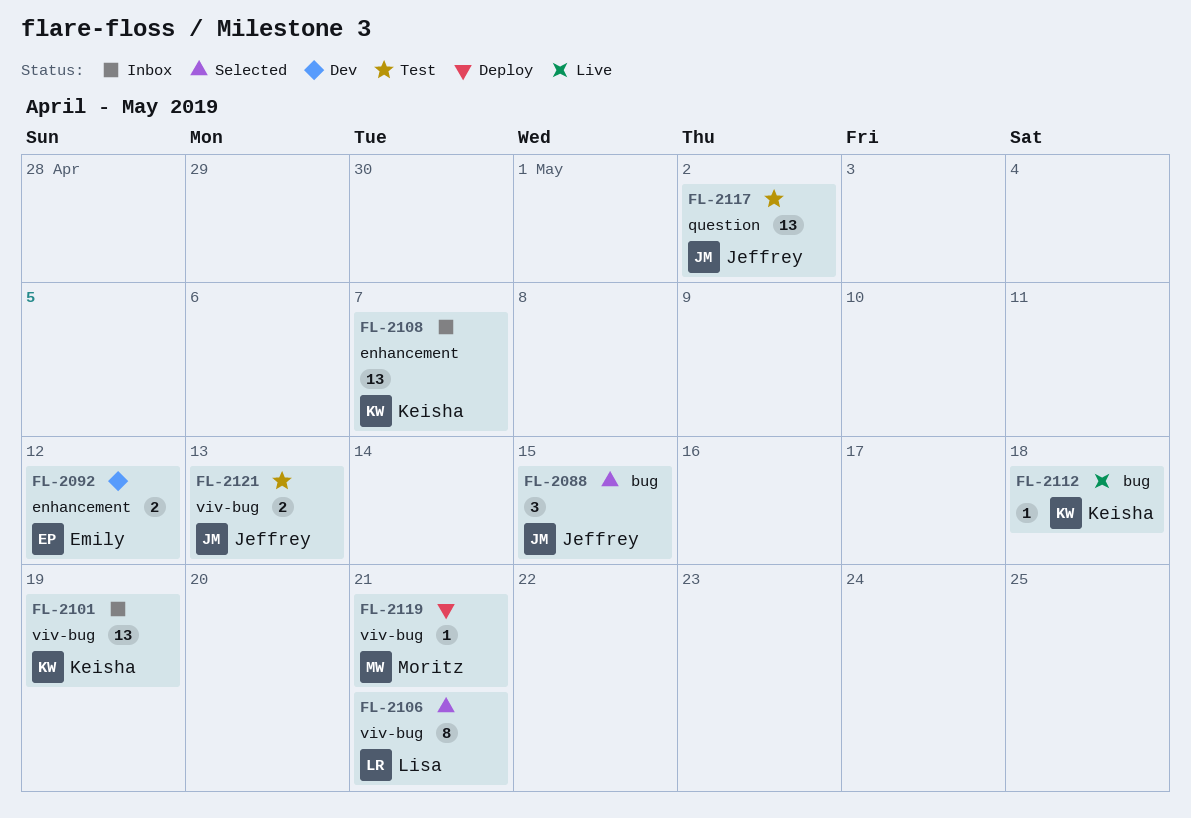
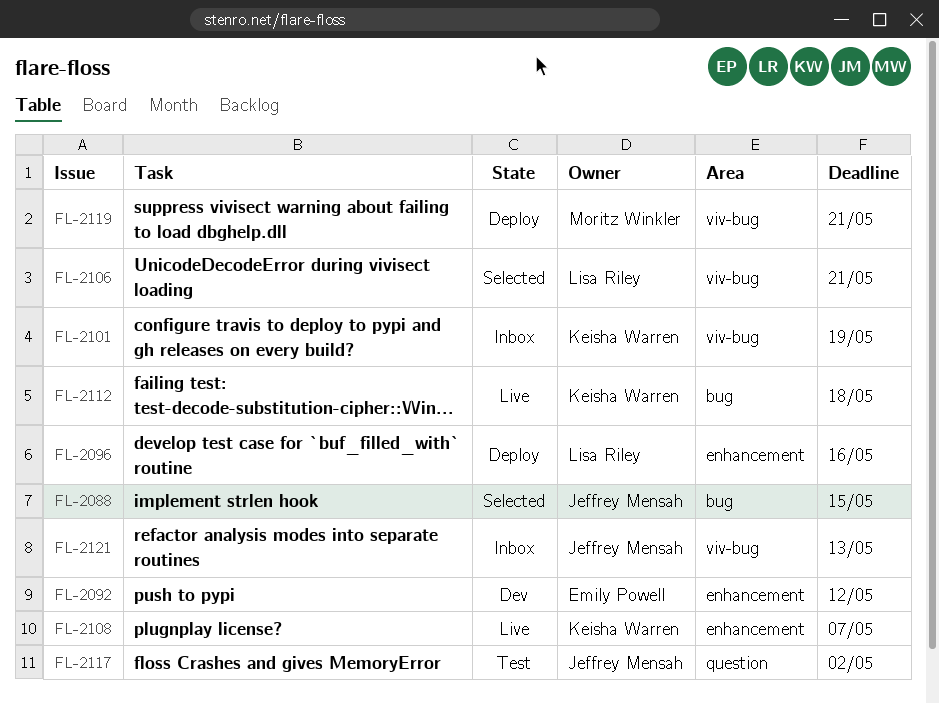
FL-2096: none -> present
FL-2108, status: Inbox -> Live
FL-2121, status: Test -> Inbox

